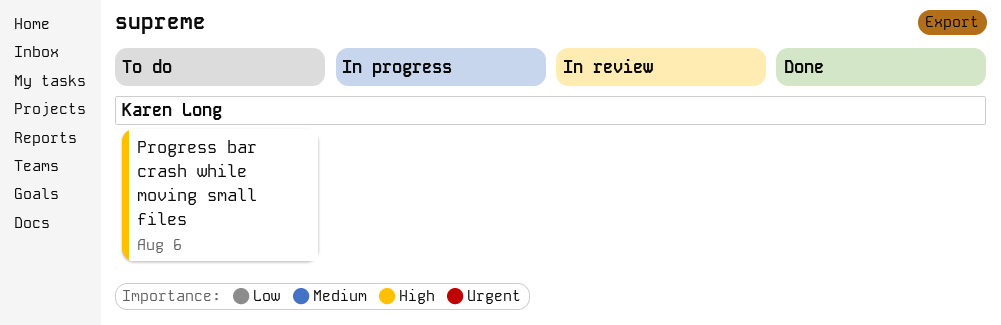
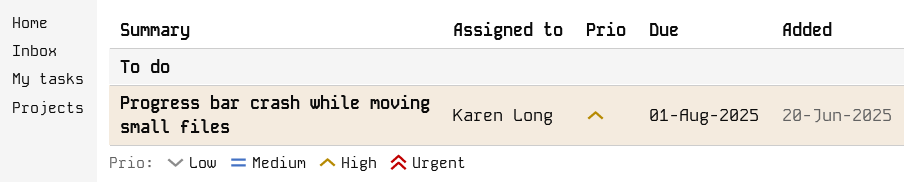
Progress bar crash while moving small files, due: Aug 6 -> Aug 1

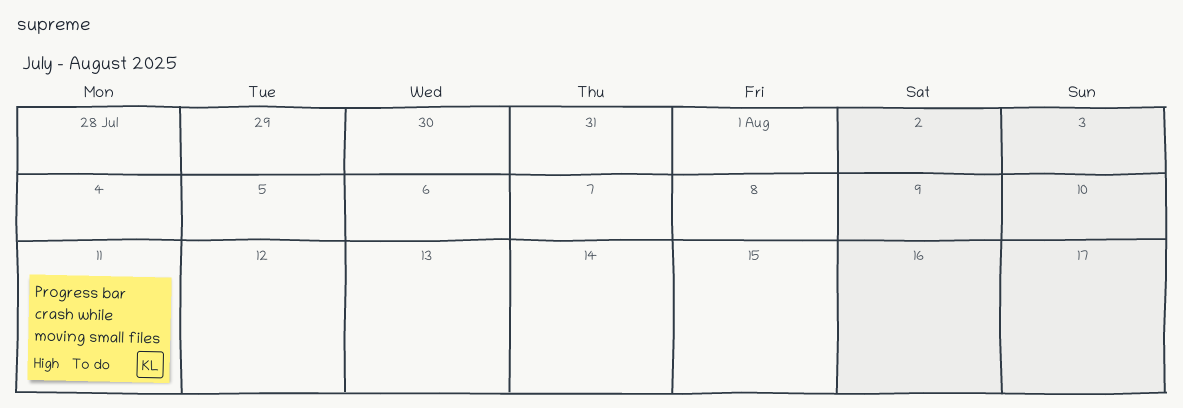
Progress bar crash while moving small files, due: Aug 1 -> Aug 11

